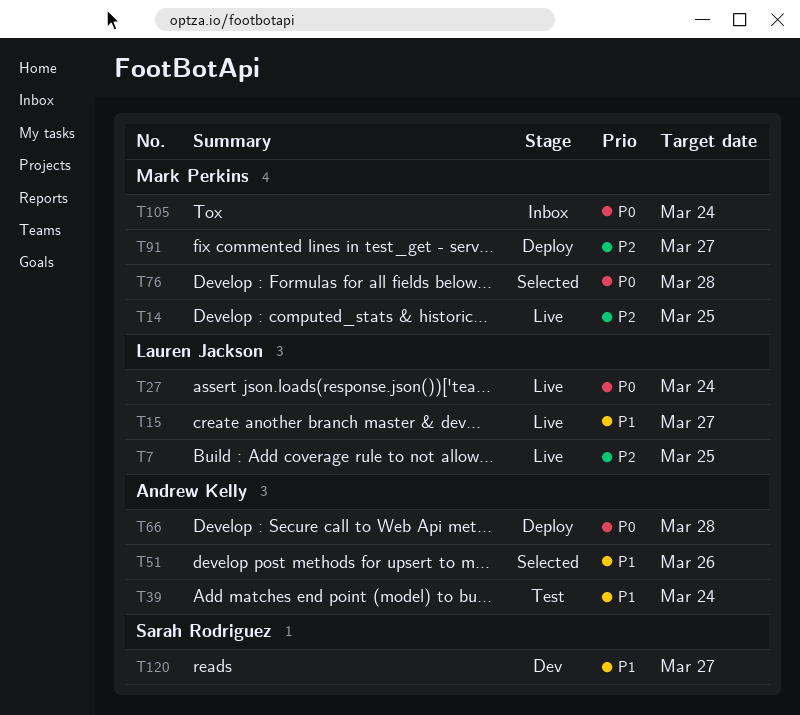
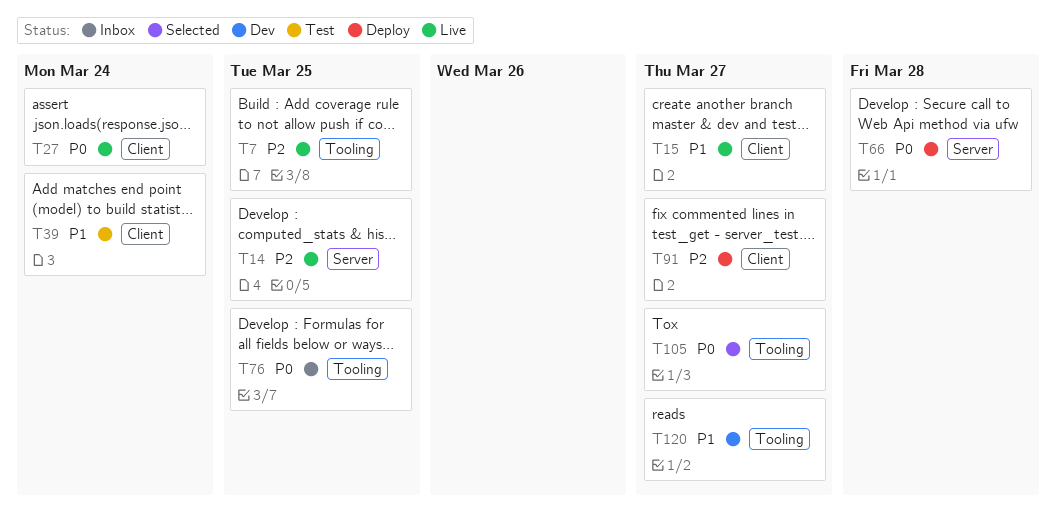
T51: present -> none
T76, status: Selected -> Inbox
T76, due: Mar 28 -> Mar 25
T105, status: Inbox -> Selected
T105, due: Mar 24 -> Mar 27

